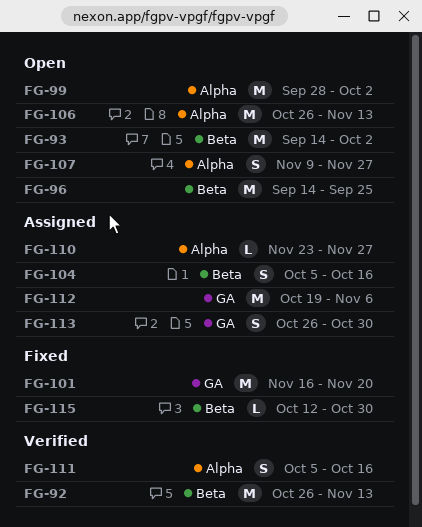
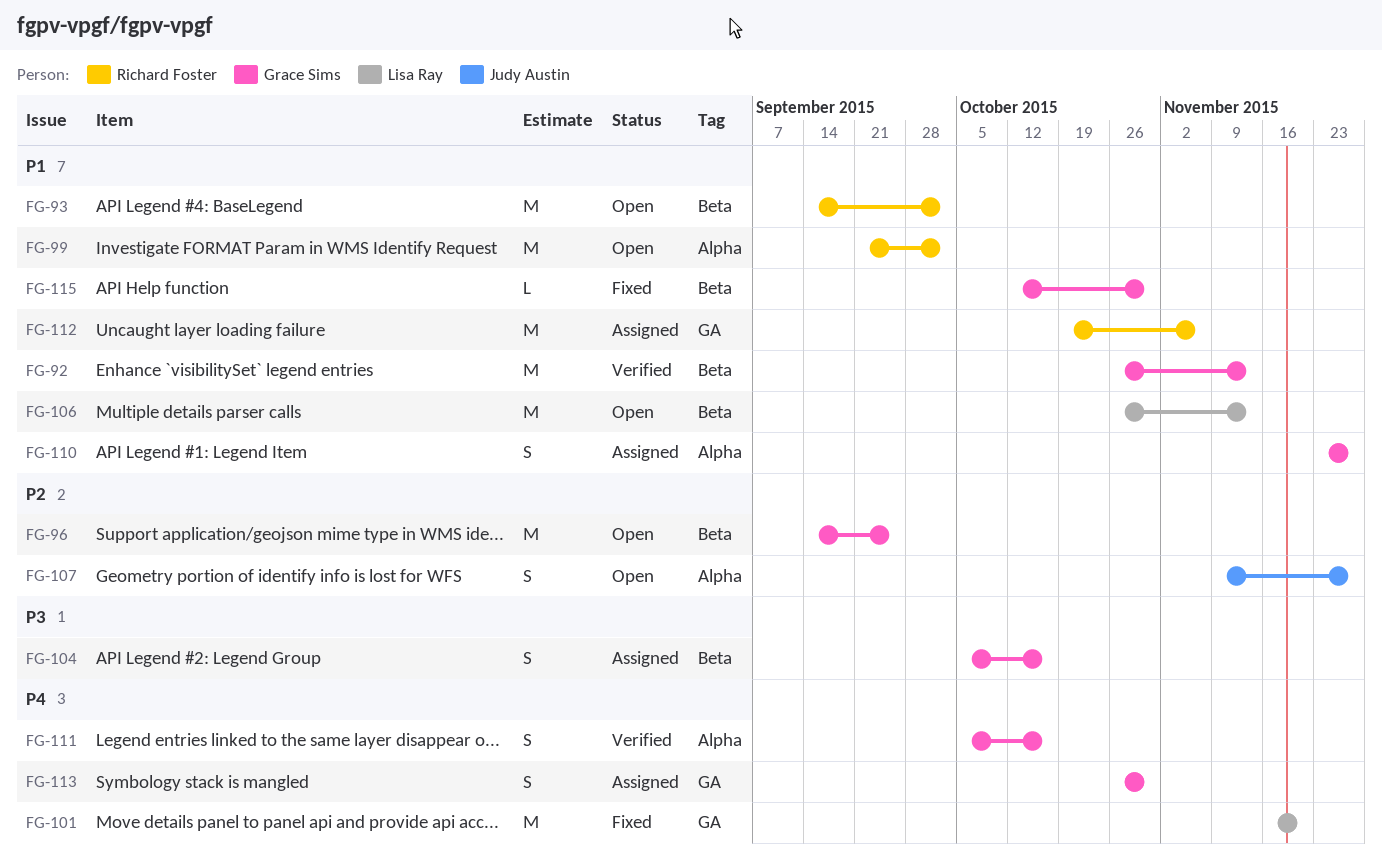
FG-99, start: Sep 28 -> Sep 21
FG-106, label: Alpha -> Beta
FG-110, estimate: L -> S

